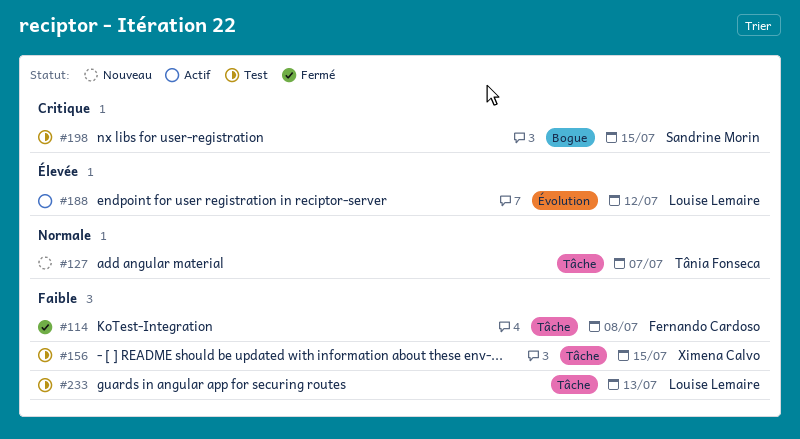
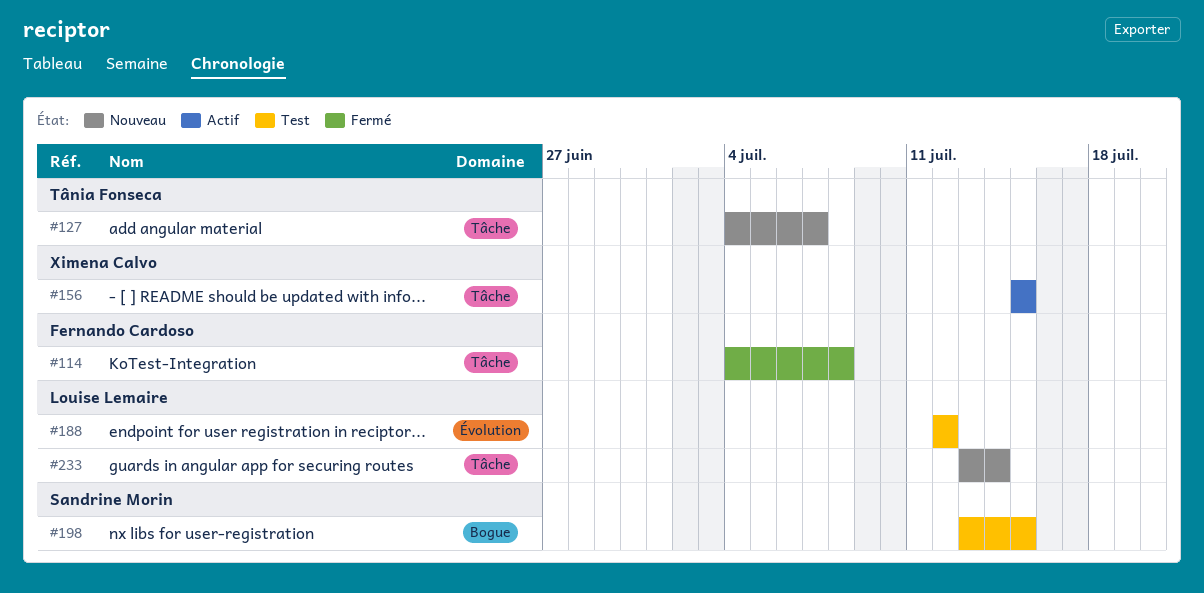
#156, status: Test -> Actif
#188, status: Actif -> Test
#233, status: Test -> Nouveau
#233, due: Jul 13 -> Jul 14

